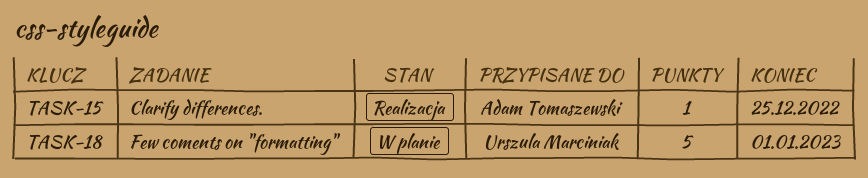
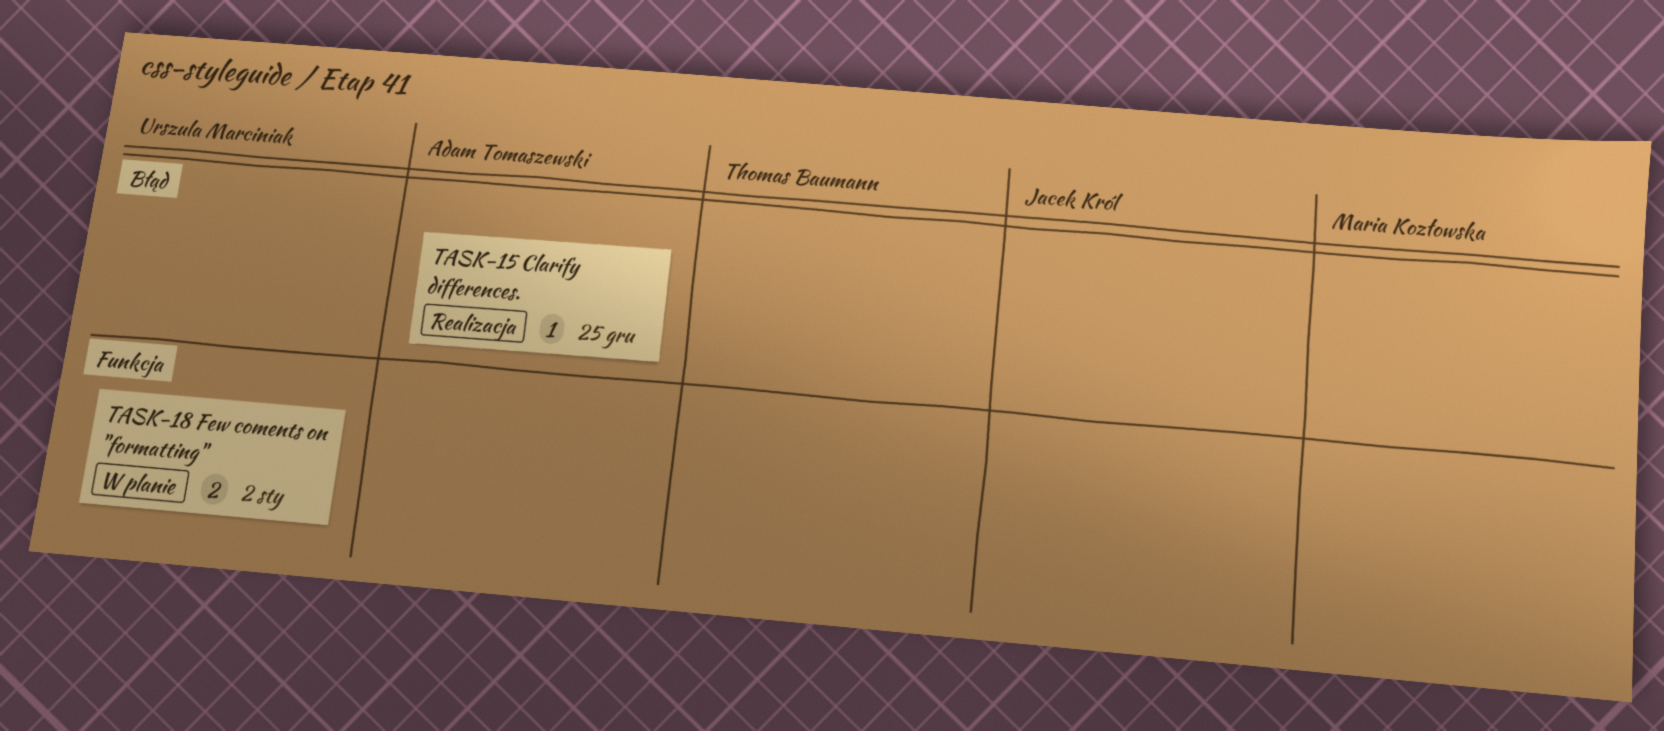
TASK-18, estimate: 5 -> 2
TASK-18, due: Jan 1 -> Jan 2

